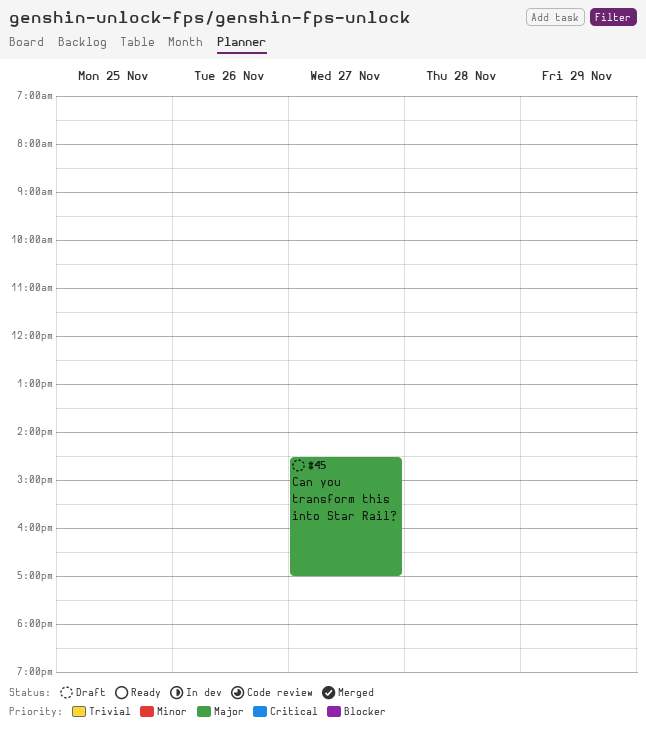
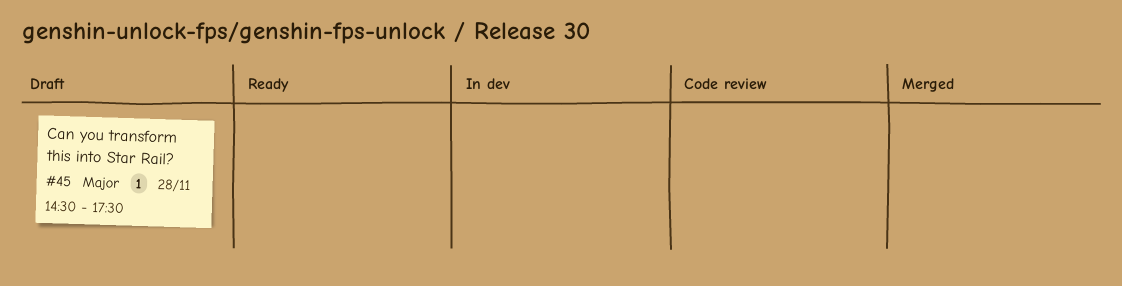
#45, day: Nov 27 -> Nov 28
#45, ends: 17:00 -> 17:30

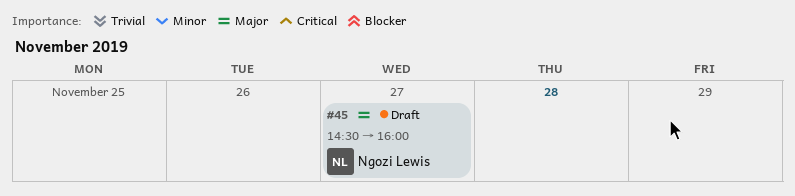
#45, day: Nov 28 -> Nov 27
#45, ends: 17:30 -> 16:00

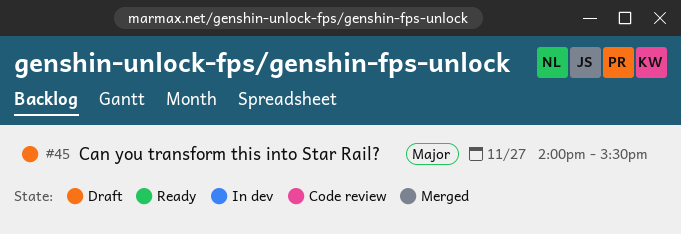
#45, begins: 14:30 -> 14:00
#45, ends: 16:00 -> 15:30

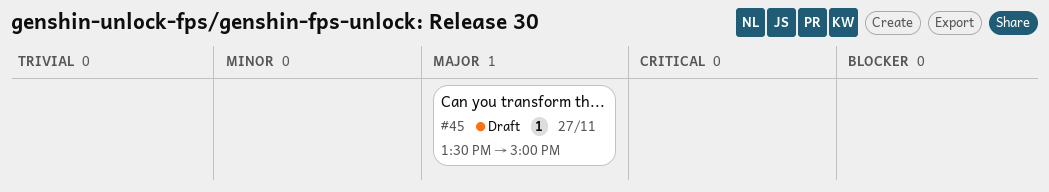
#45, begins: 14:00 -> 13:30
#45, ends: 15:30 -> 15:00

